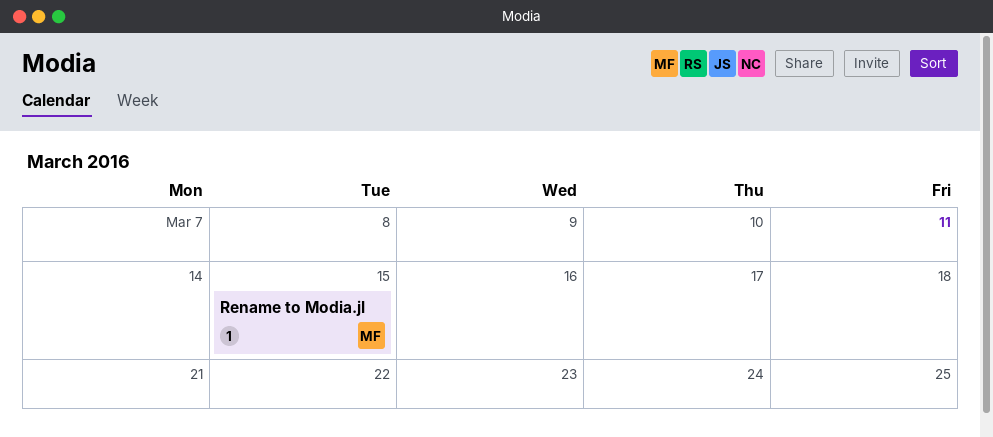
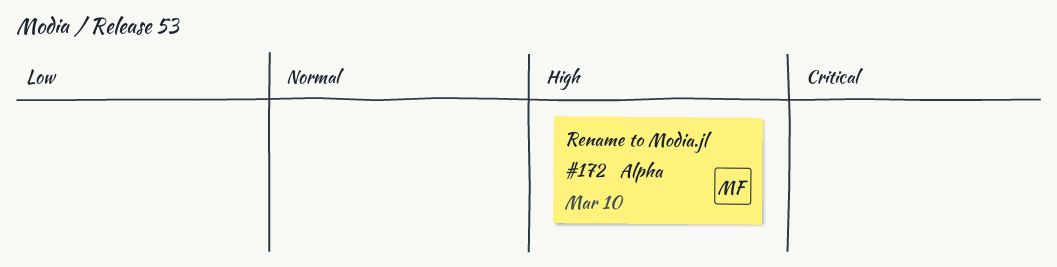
Rename to Modia.jl, due: Mar 15 -> Mar 10

